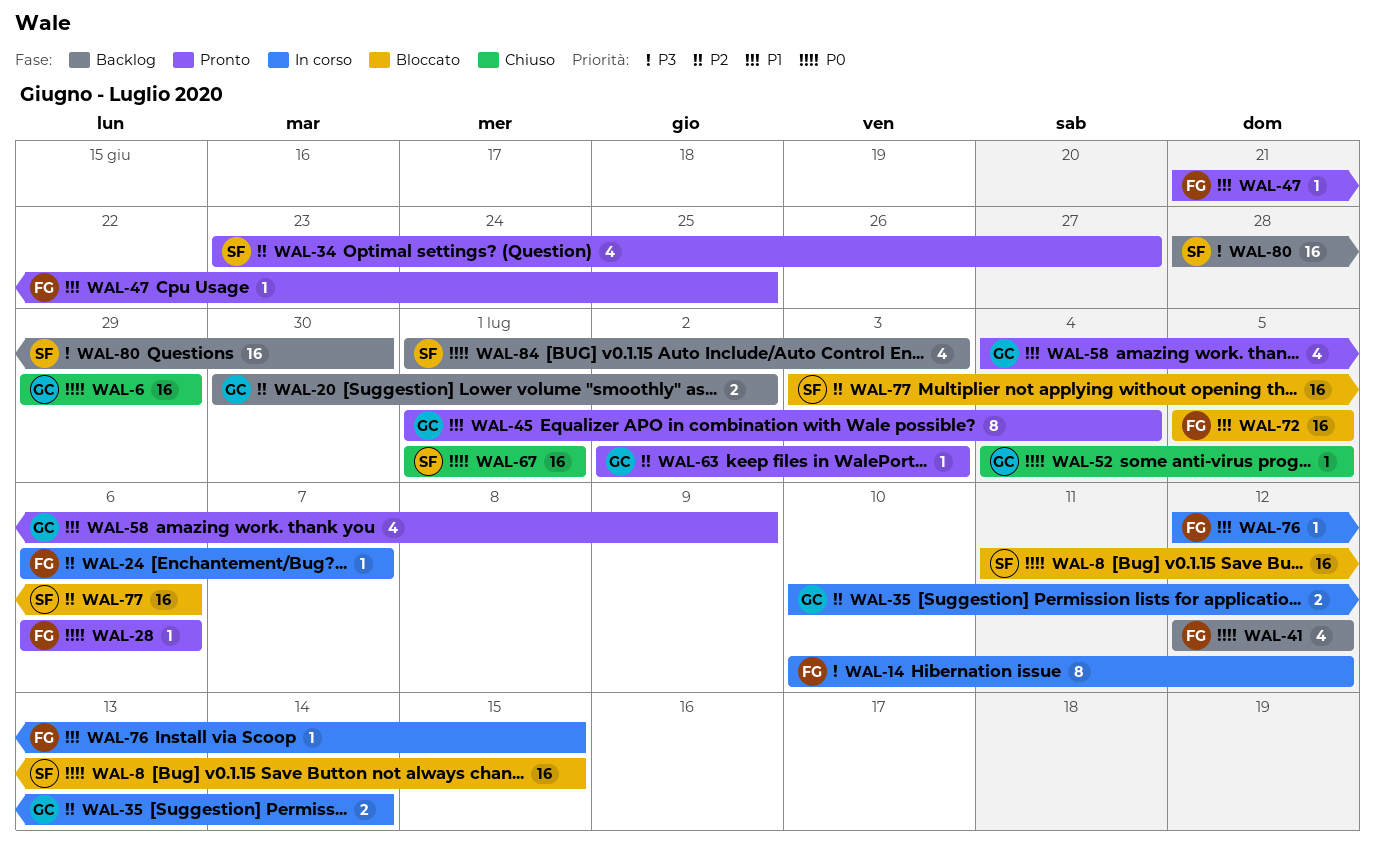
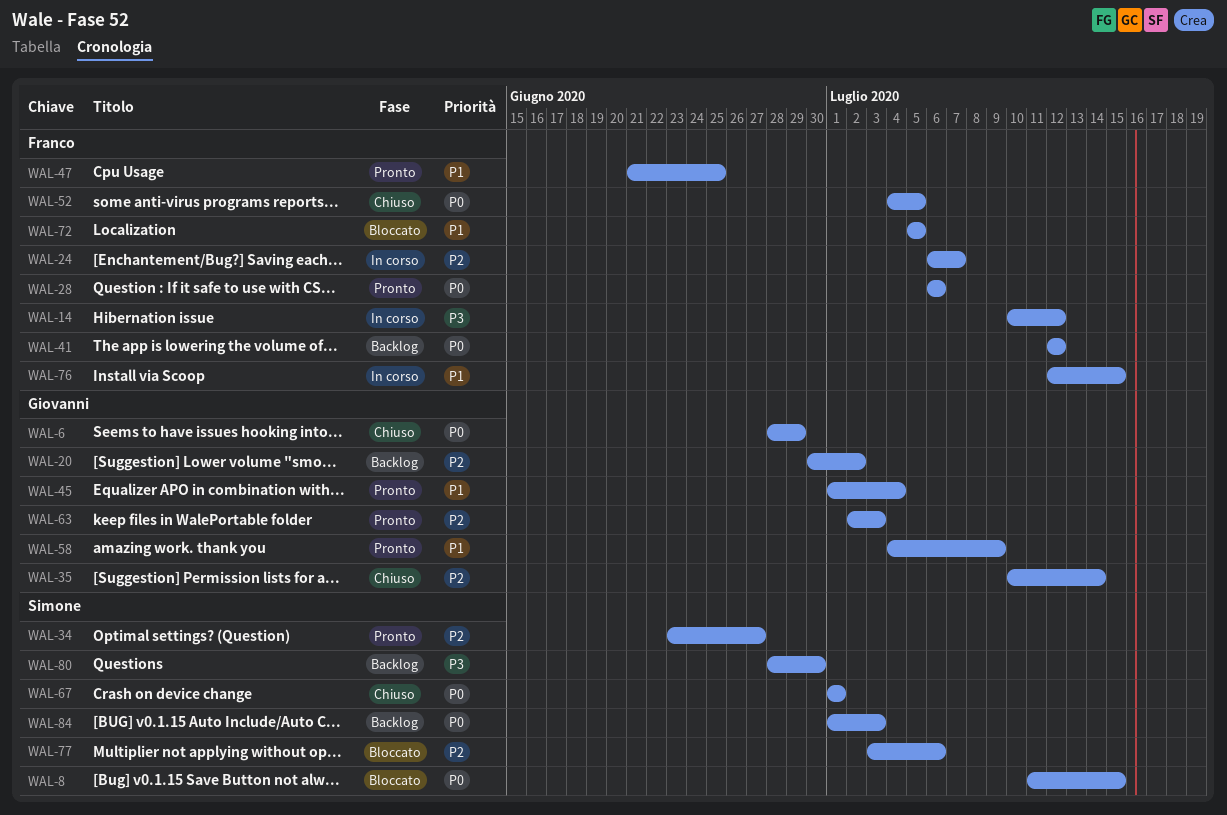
WAL-6, start: Jun 29 -> Jun 28
WAL-35, status: In corso -> Chiuso
WAL-52, owner: Giovanni -> Franco

